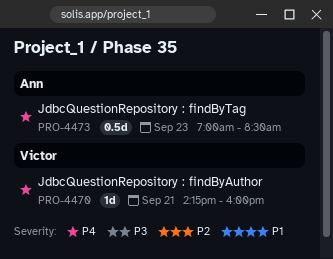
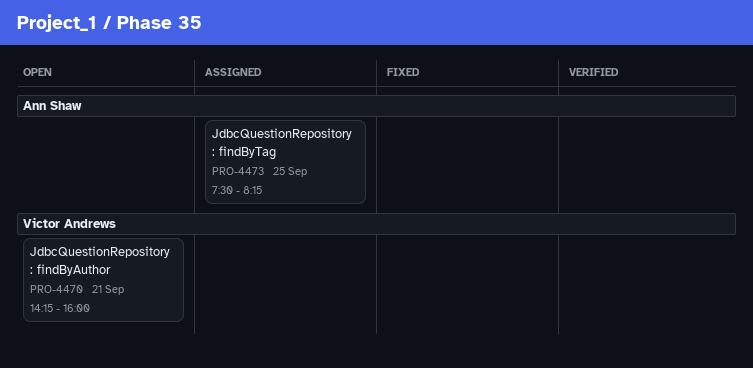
PRO-4473, day: Sep 23 -> Sep 25
PRO-4473, begins: 07:00 -> 07:30
PRO-4473, ends: 08:30 -> 08:15

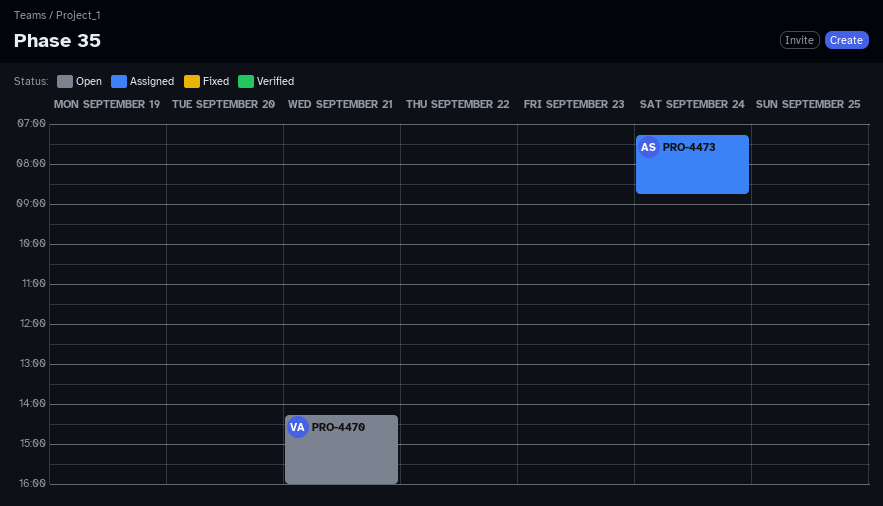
PRO-4473, day: Sep 25 -> Sep 24
PRO-4473, begins: 07:30 -> 07:15
PRO-4473, ends: 08:15 -> 08:45

